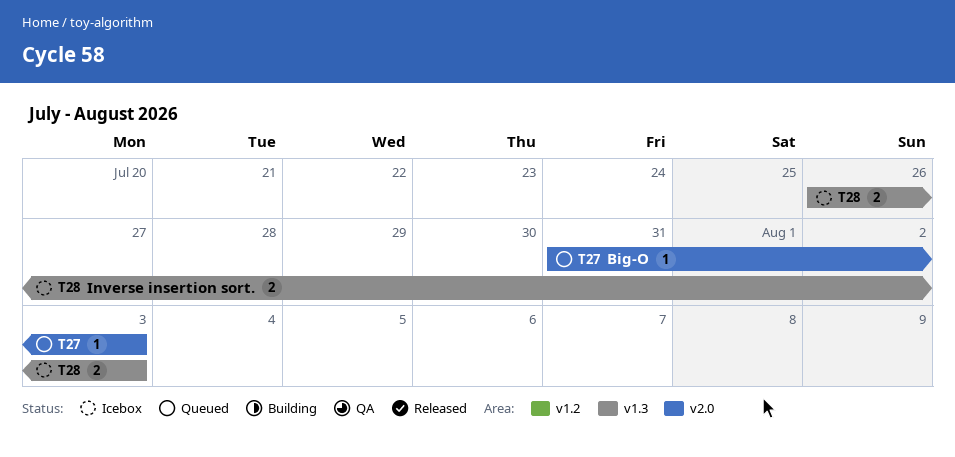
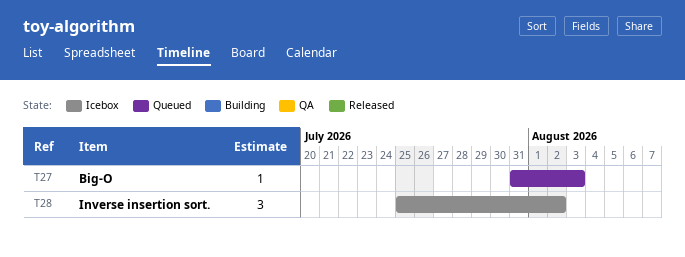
T28, estimate: 2 -> 3
T28, start: Jul 26 -> Jul 25
T28, due: Aug 3 -> Aug 2

